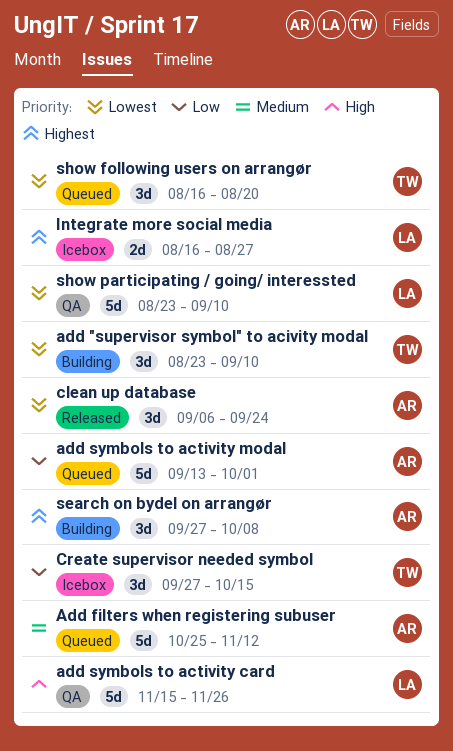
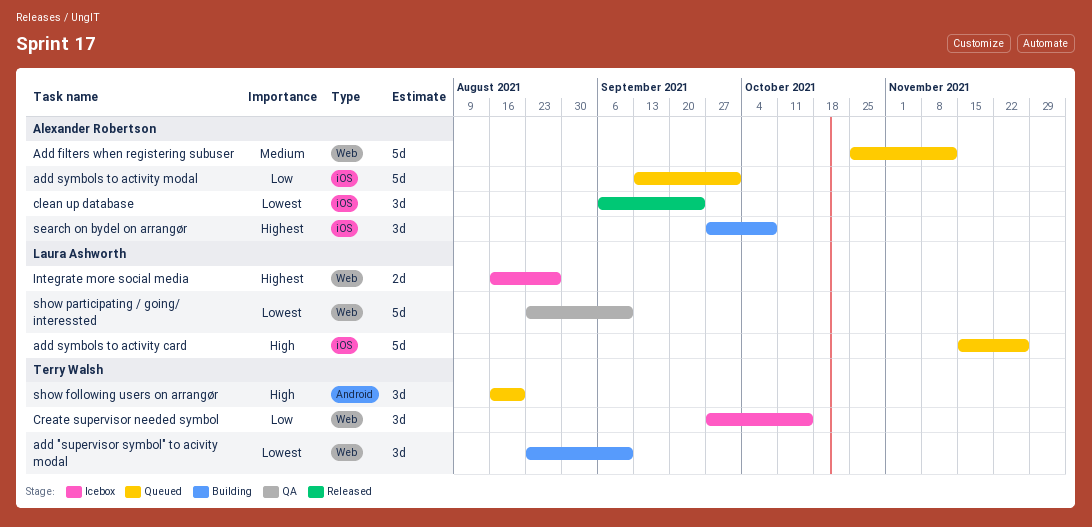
add symbols to activity card, status: QA -> Queued
show following users on arrangør, priority: Lowest -> High

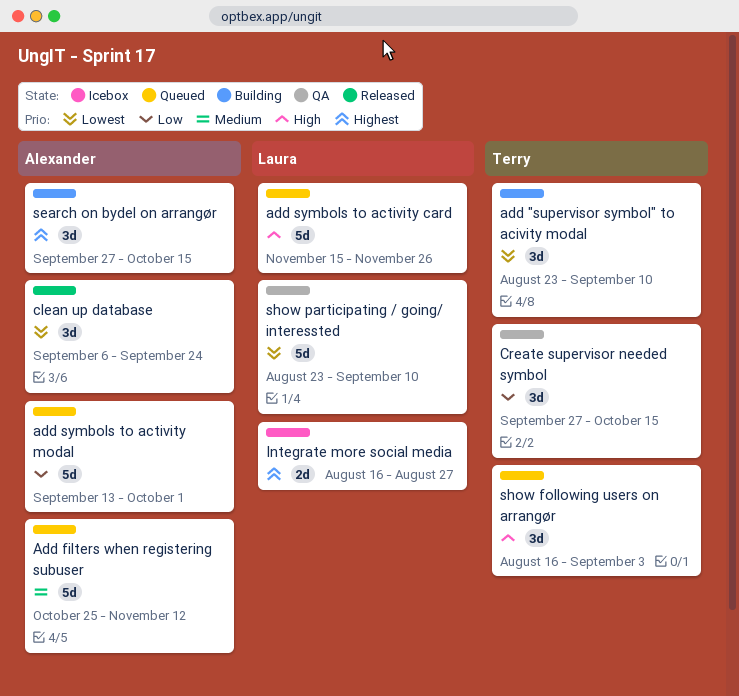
Create supervisor needed symbol, status: Icebox -> QA
search on bydel on arrangør, due: Oct 8 -> Oct 15
show following users on arrangør, due: Aug 20 -> Sep 3

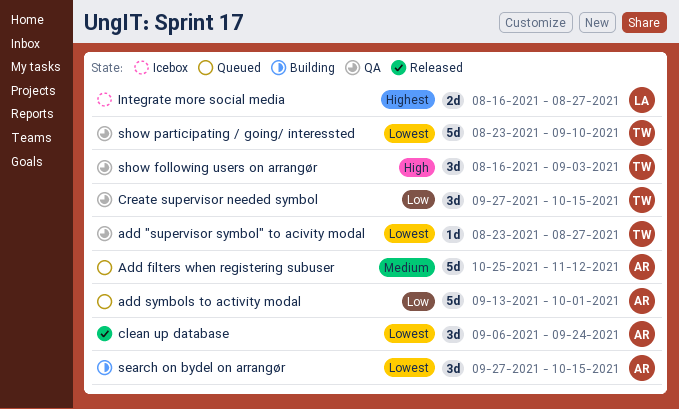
add "supervisor symbol" to acivity modal, status: Building -> QA
add "supervisor symbol" to acivity modal, estimate: 3d -> 1d
add "supervisor symbol" to acivity modal, due: Sep 10 -> Aug 27
add symbols to activity card: present -> none
search on bydel on arrangør, priority: Highest -> Lowest
show following users on arrangør, status: Queued -> QA
show participating / going/ interessted, owner: Laura -> Terry

